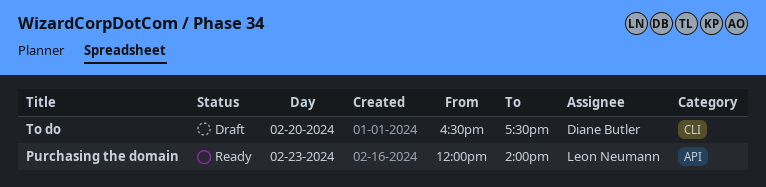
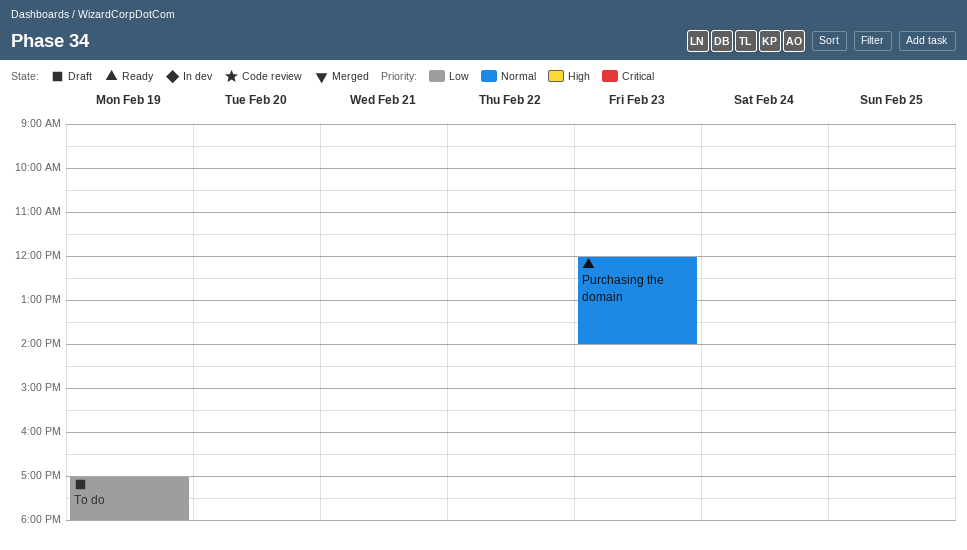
To do, day: Feb 20 -> Feb 19
To do, begins: 16:30 -> 17:00
To do, ends: 17:30 -> 18:00

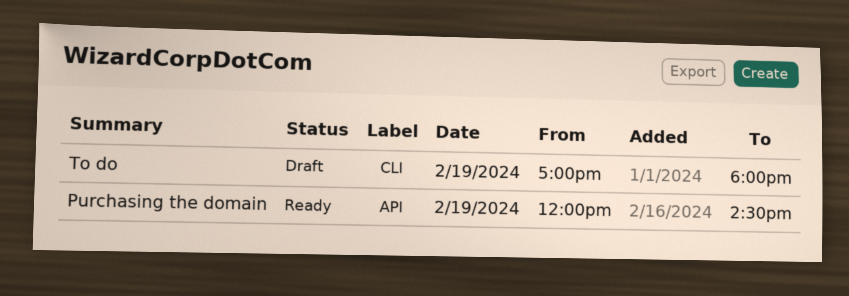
Purchasing the domain, day: Feb 23 -> Feb 19
Purchasing the domain, ends: 14:00 -> 14:30

